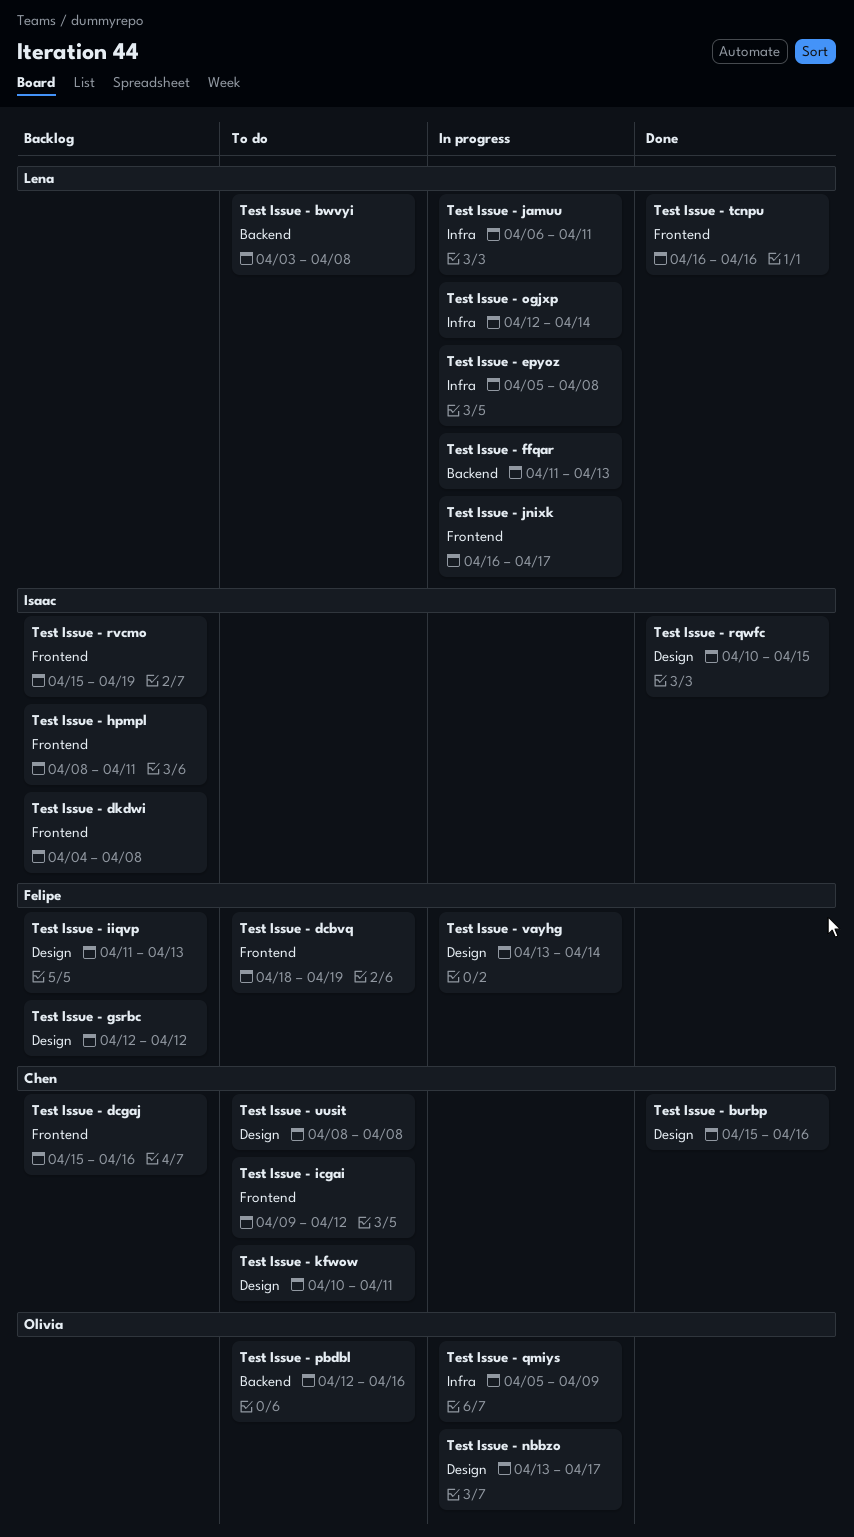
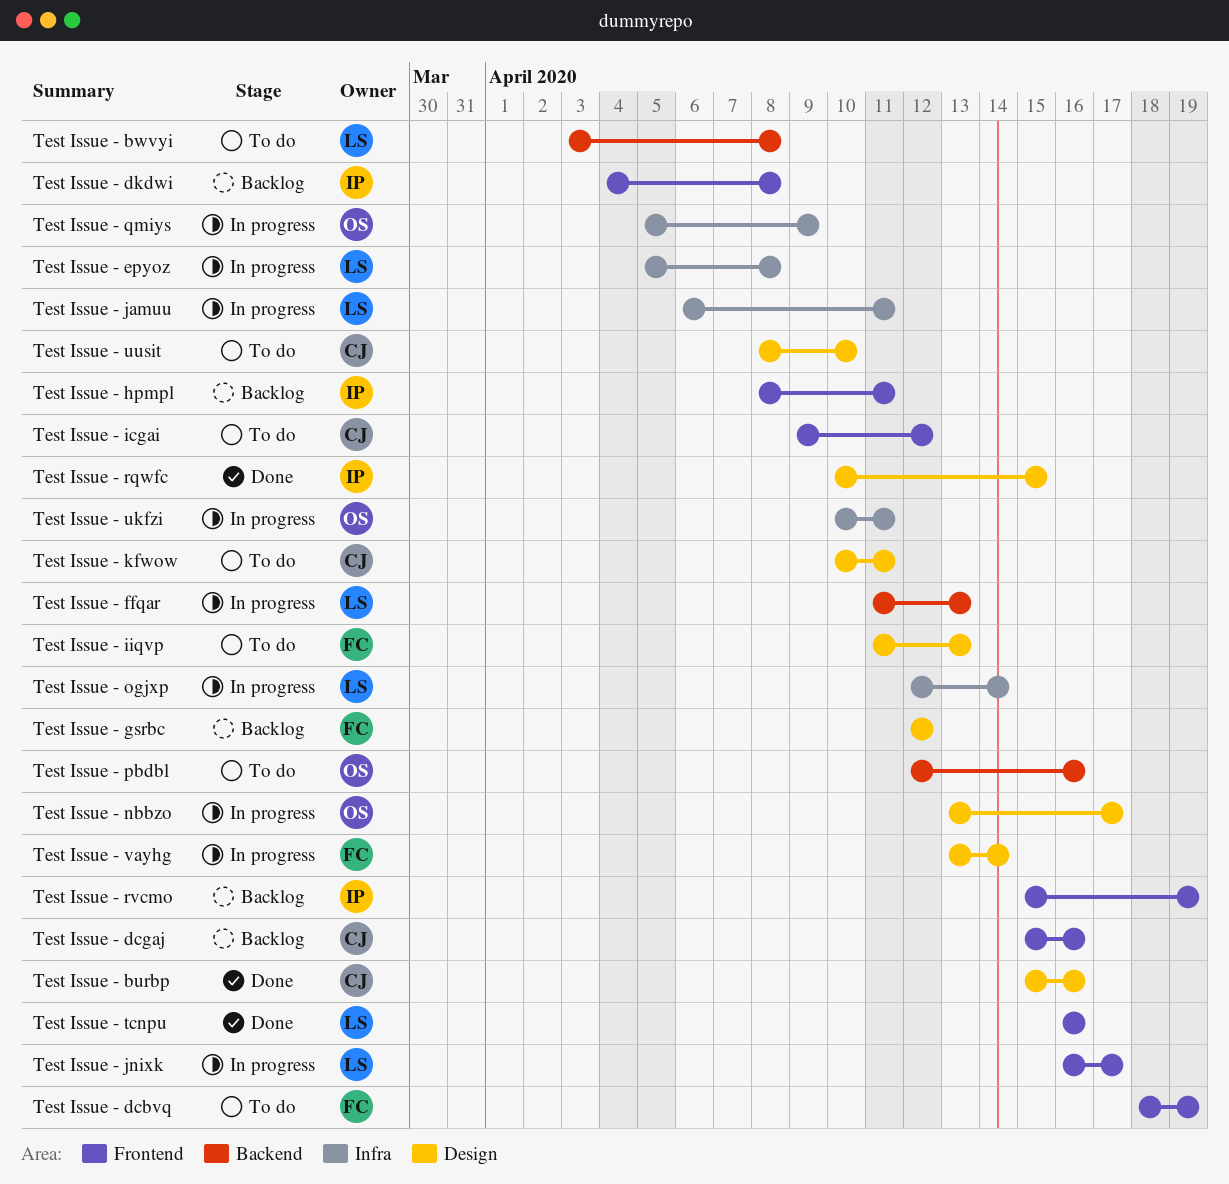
Test Issue - iiqvp, status: Backlog -> To do
Test Issue - ukfzi: none -> present
Test Issue - uusit, due: Apr 8 -> Apr 10

